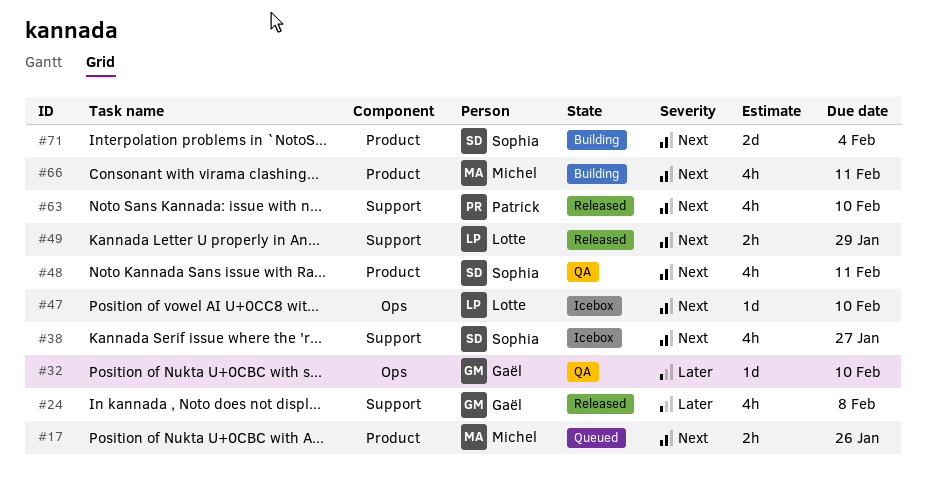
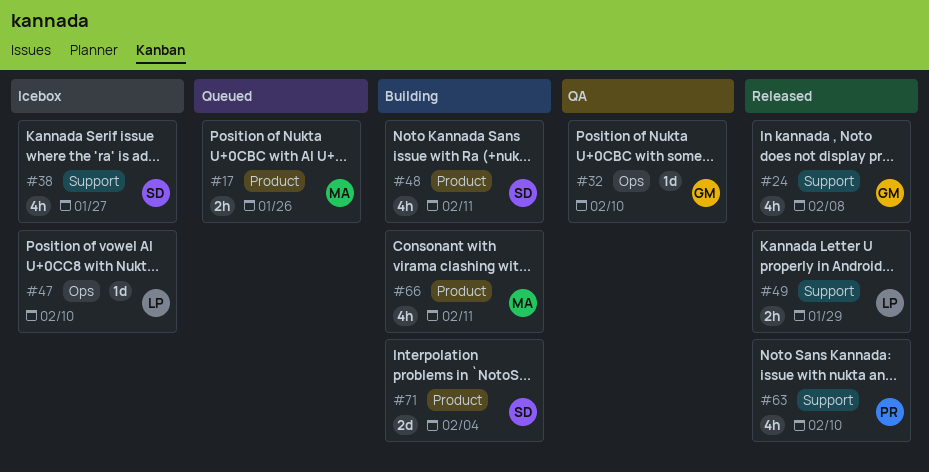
#48, status: QA -> Building

